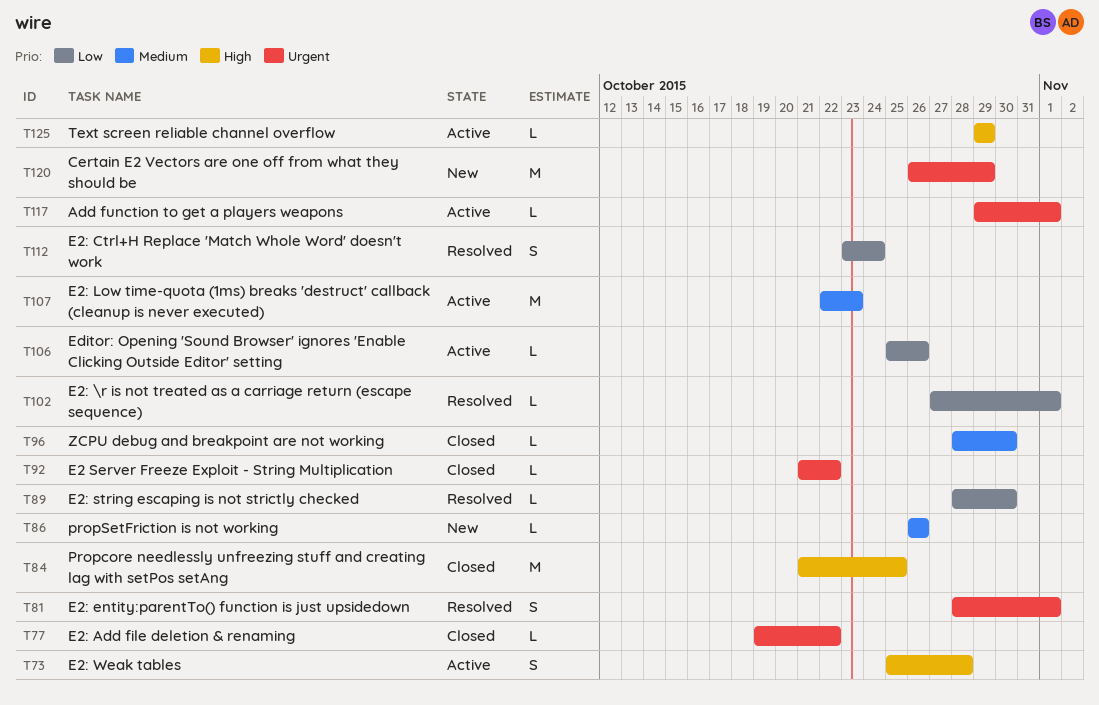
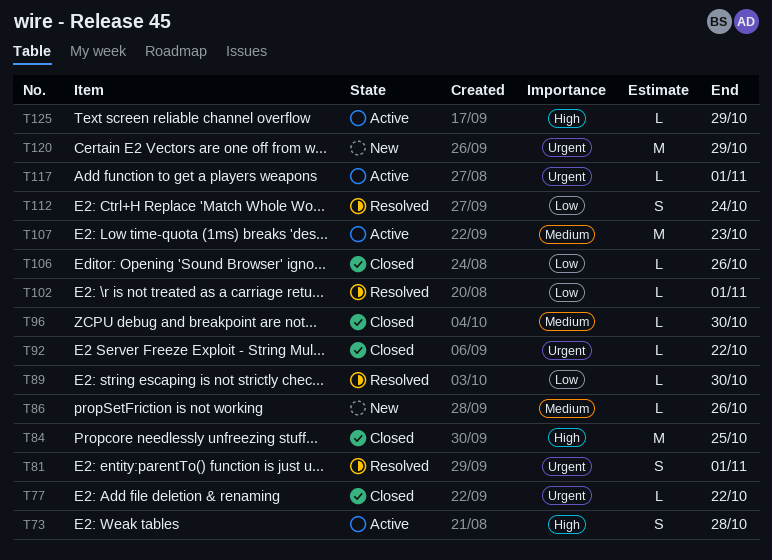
T106, status: Active -> Closed

